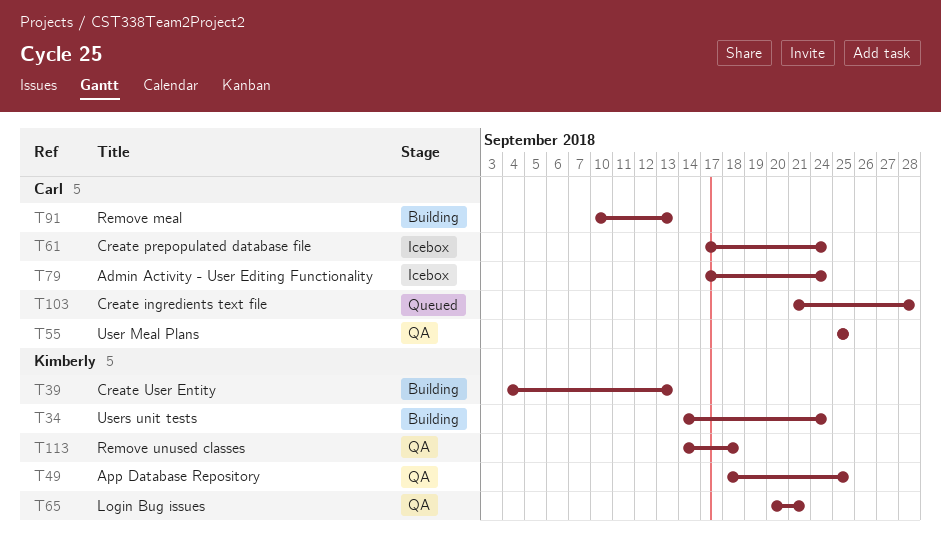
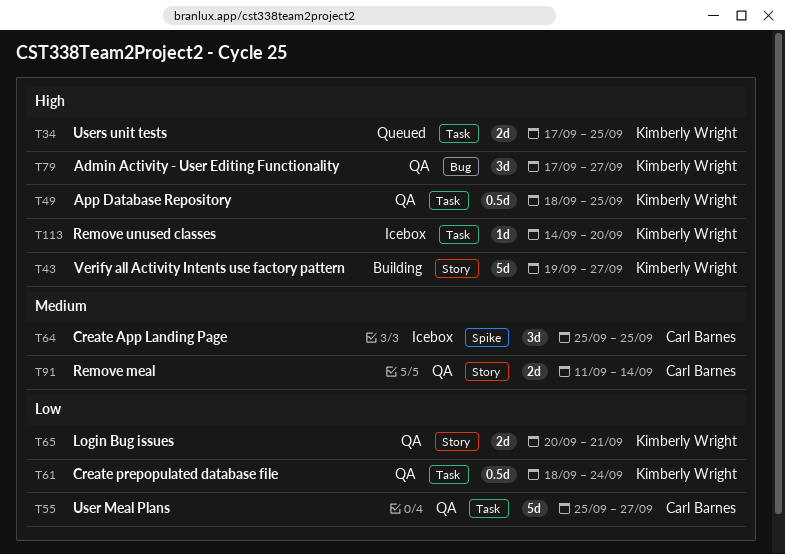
T34, status: Building -> Queued
T34, start: Sep 14 -> Sep 17
T34, due: Sep 24 -> Sep 25
T39: present -> none
T43: none -> present
T55, due: Sep 25 -> Sep 27
T61, status: Icebox -> QA
T61, owner: Carl Barnes -> Kimberly Wright
T61, start: Sep 17 -> Sep 18
T64: none -> present
T79, status: Icebox -> QA
T79, owner: Carl Barnes -> Kimberly Wright
T79, due: Sep 24 -> Sep 27
T91, status: Building -> QA
T91, start: Sep 10 -> Sep 11
T91, due: Sep 13 -> Sep 14
T103: present -> none
T113, status: QA -> Icebox
T113, due: Sep 18 -> Sep 20

